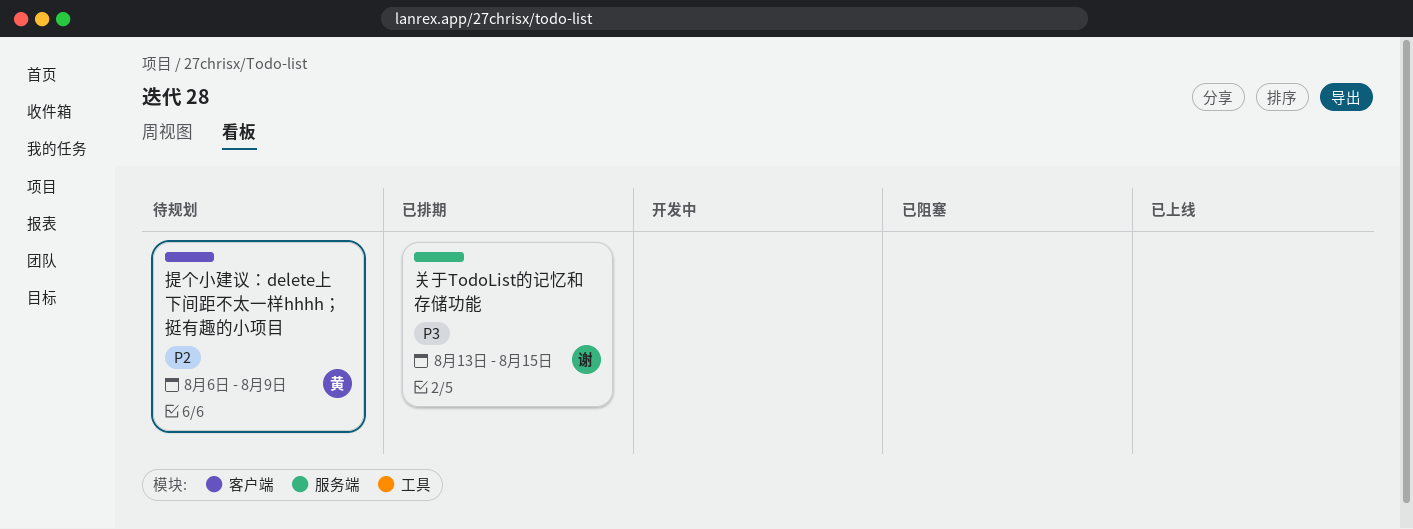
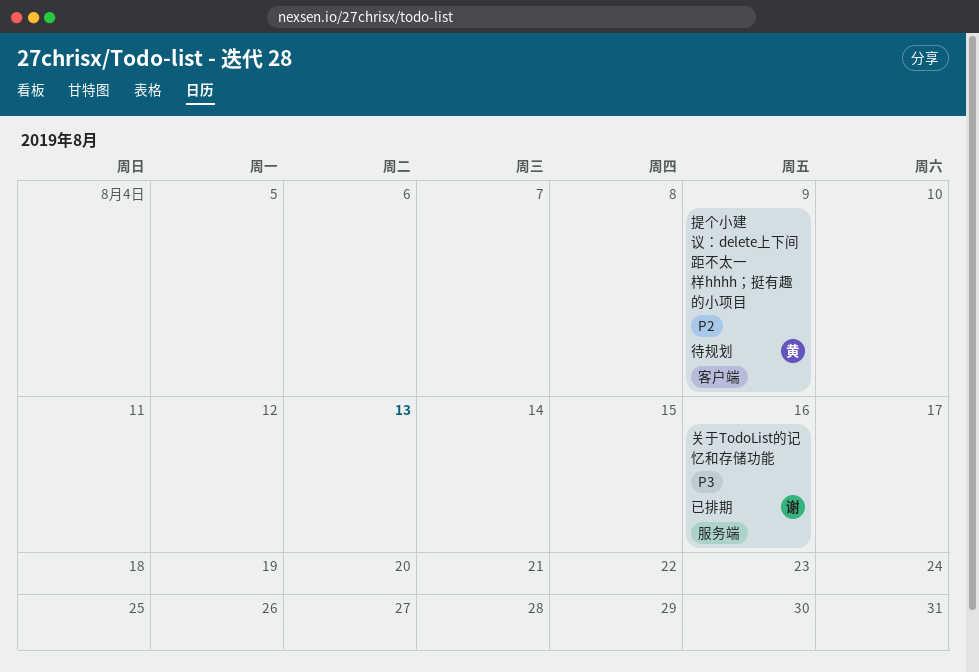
关于TodoList的记忆和存储功能, due: Aug 15 -> Aug 16

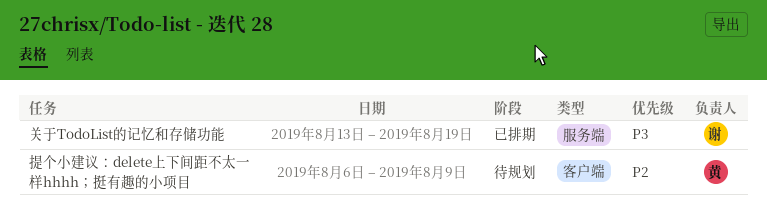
关于TodoList的记忆和存储功能, due: Aug 16 -> Aug 19

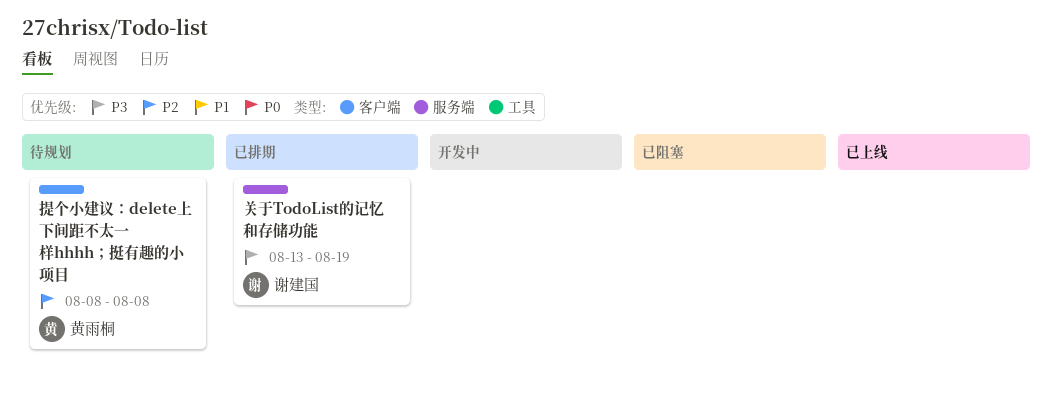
提个小建议：delete上下间距不太一样hhhh；挺有趣的小项目, start: Aug 6 -> Aug 8
提个小建议：delete上下间距不太一样hhhh；挺有趣的小项目, due: Aug 9 -> Aug 8

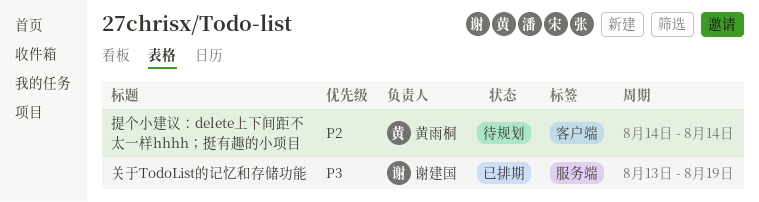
提个小建议：delete上下间距不太一样hhhh；挺有趣的小项目, start: Aug 8 -> Aug 14
提个小建议：delete上下间距不太一样hhhh；挺有趣的小项目, due: Aug 8 -> Aug 14

